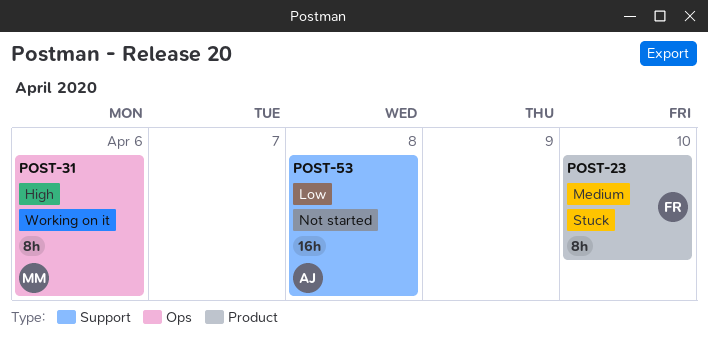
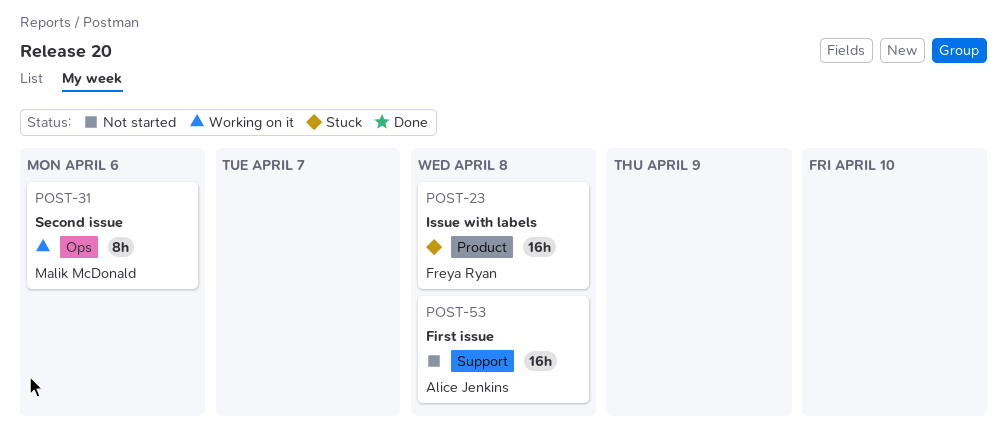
POST-23, estimate: 8h -> 16h
POST-23, due: Apr 10 -> Apr 8

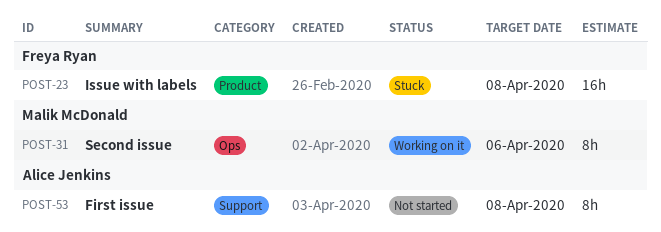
POST-53, estimate: 16h -> 8h

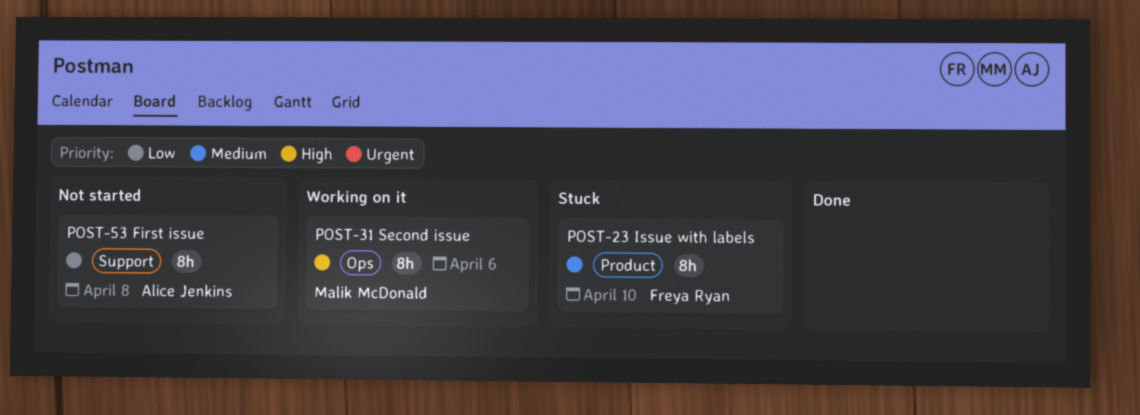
POST-23, estimate: 16h -> 8h
POST-23, due: Apr 8 -> Apr 10

